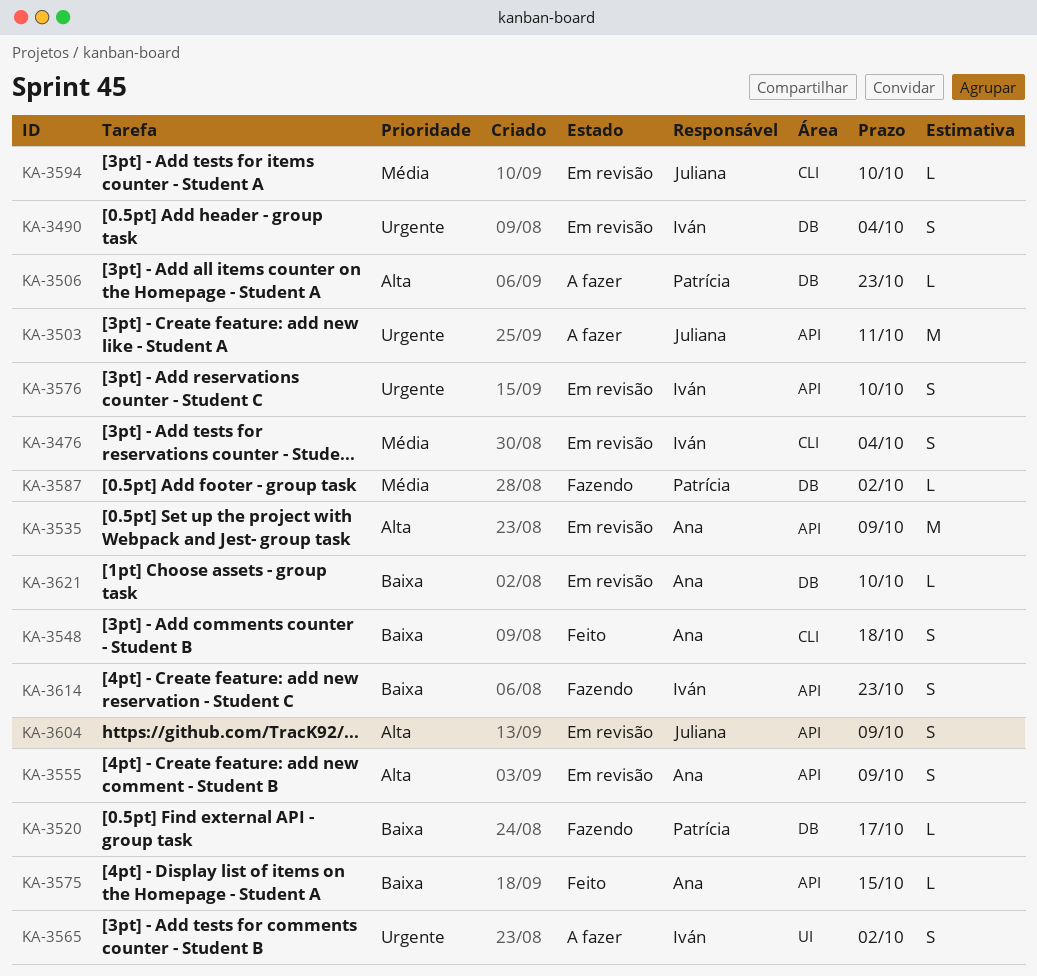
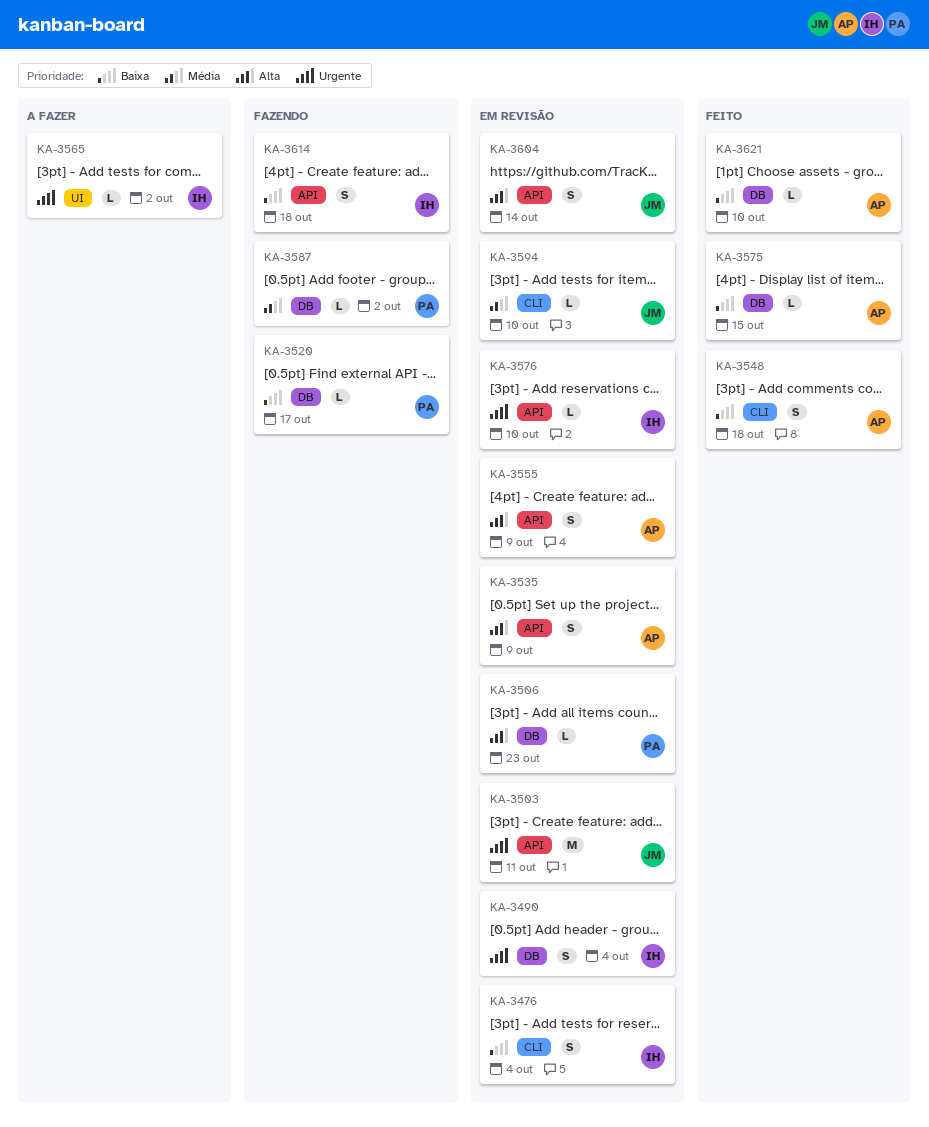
KA-3476, priority: Média -> Baixa
KA-3503, status: A fazer -> Em revisão
KA-3506, status: A fazer -> Em revisão
KA-3535, estimate: M -> S
KA-3565, estimate: S -> L
KA-3575, label: API -> DB
KA-3576, estimate: S -> L
KA-3604, due: Oct 9 -> Oct 14
KA-3614, due: Oct 23 -> Oct 18
KA-3621, status: Em revisão -> Feito

